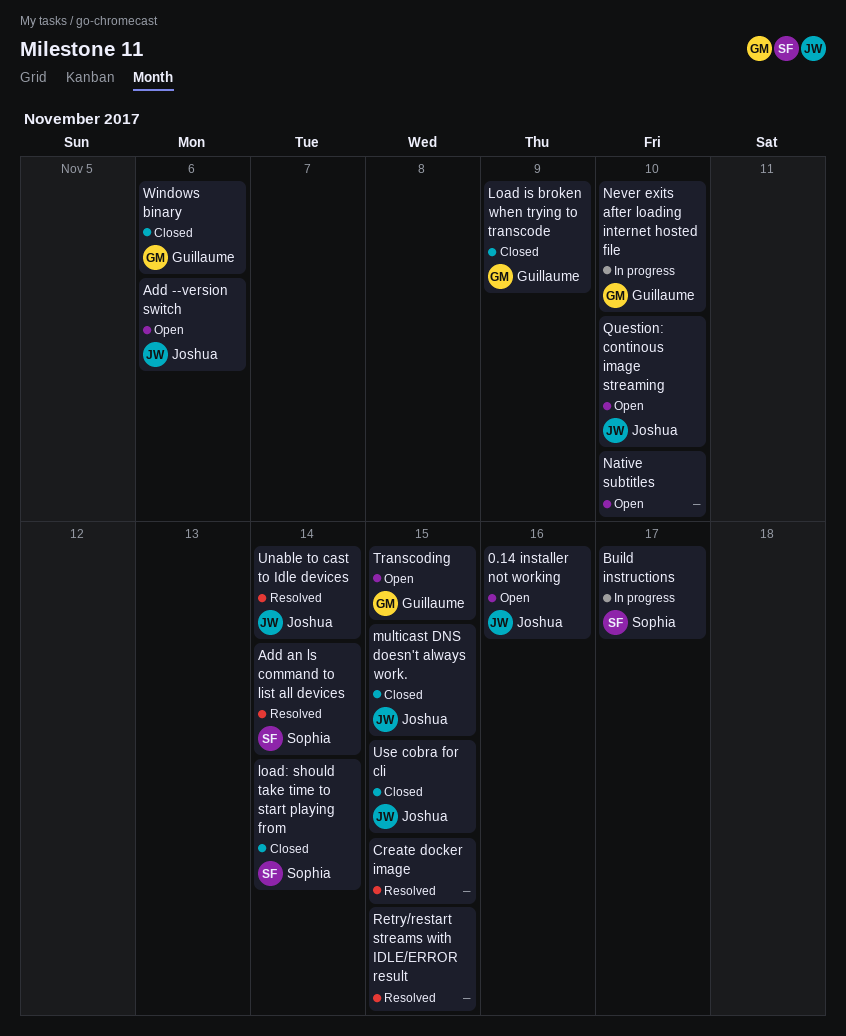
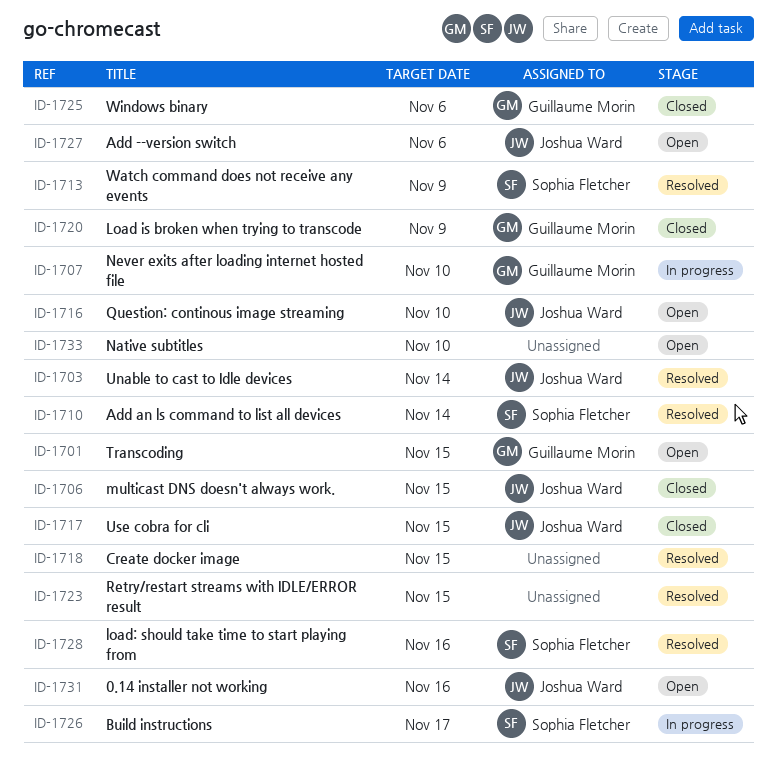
load: should take time to start playing from, status: Closed -> Resolved
load: should take time to start playing from, due: Nov 14 -> Nov 16
Watch command does not receive any events: none -> present

